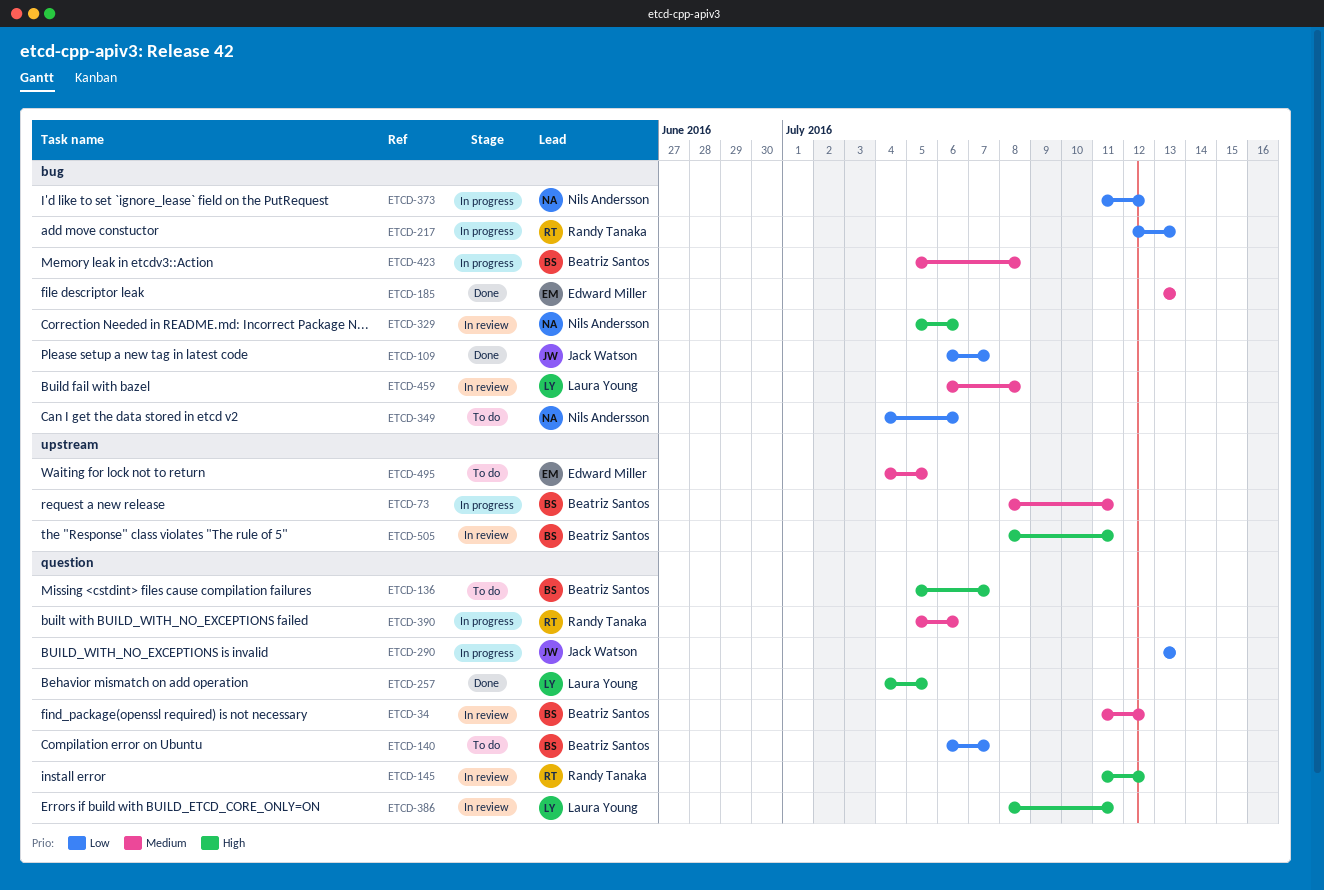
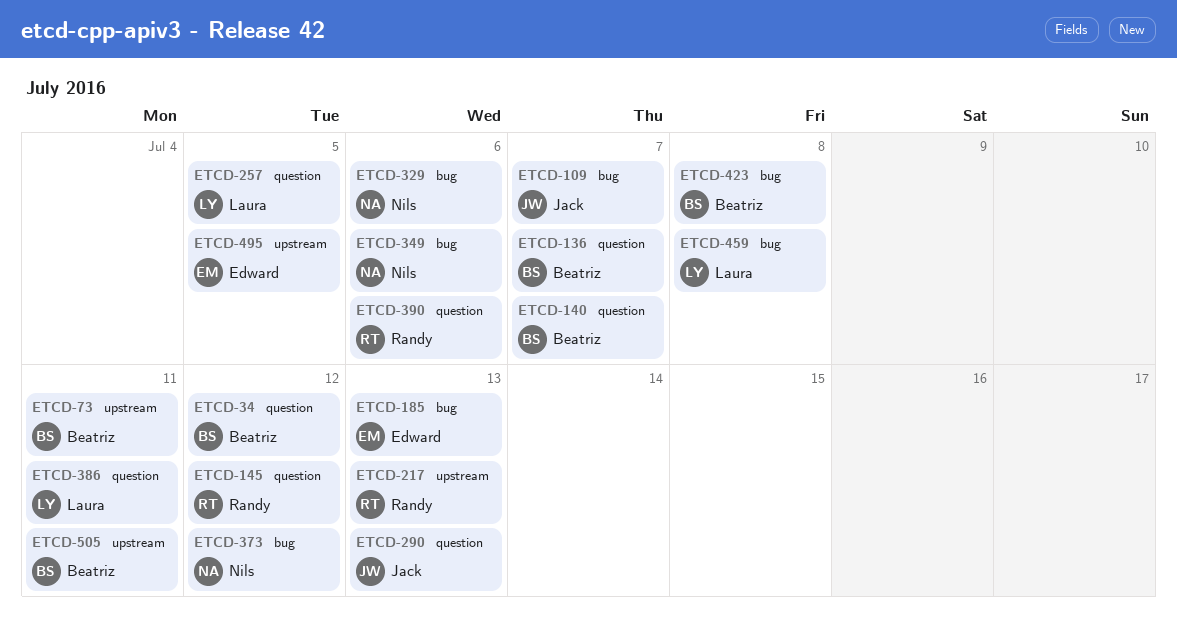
ETCD-217, label: bug -> upstream

